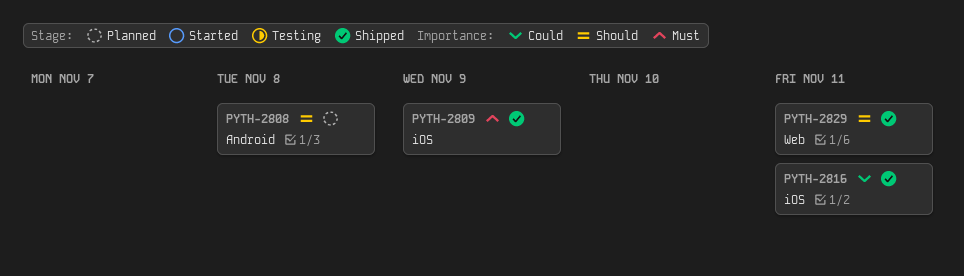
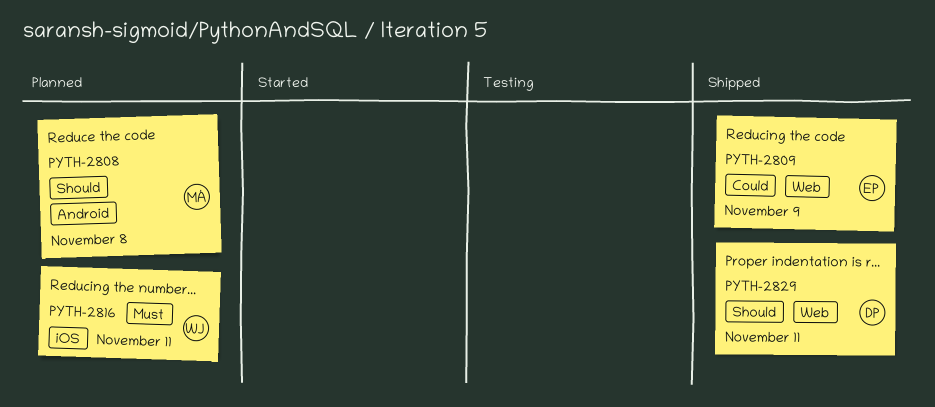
PYTH-2809, priority: Must -> Could
PYTH-2809, label: iOS -> Web
PYTH-2816, status: Shipped -> Planned
PYTH-2816, priority: Could -> Must

